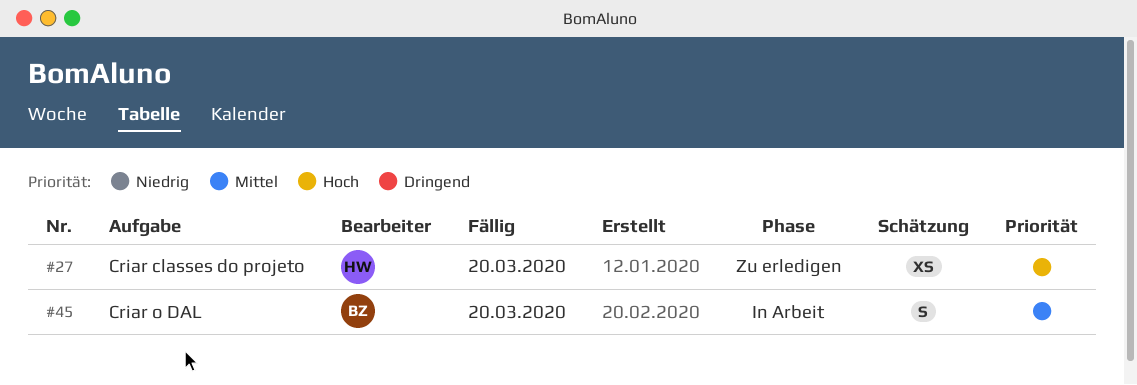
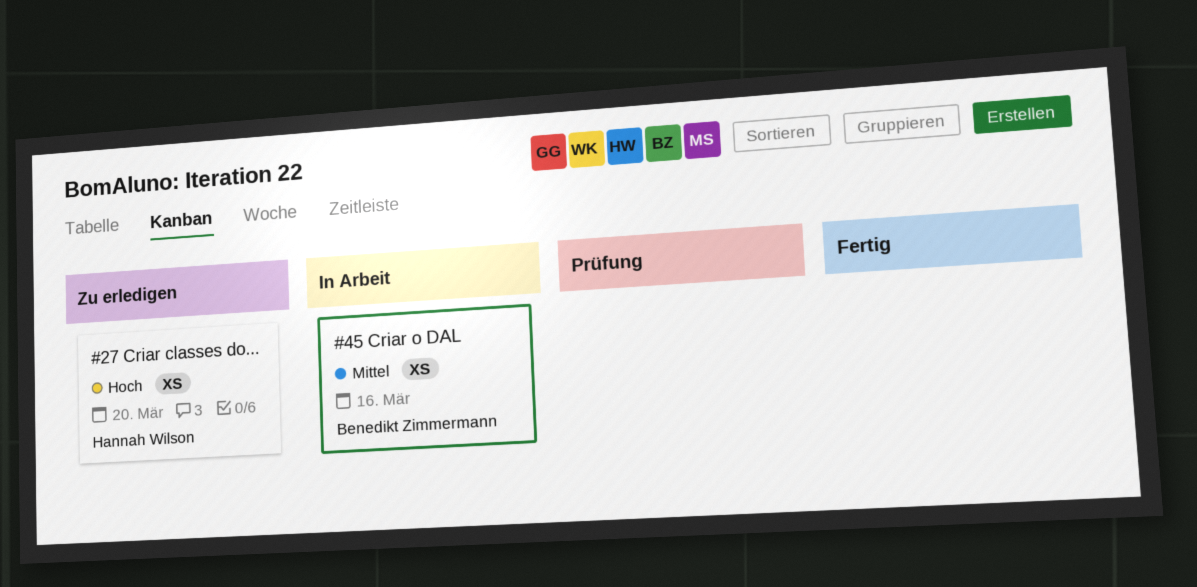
#45, estimate: S -> XS
#45, due: Mar 20 -> Mar 16

